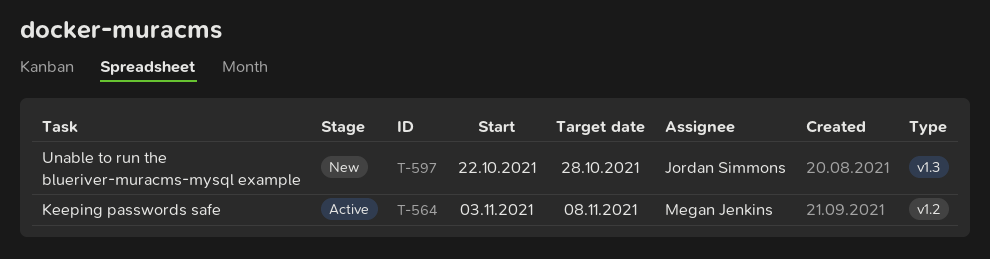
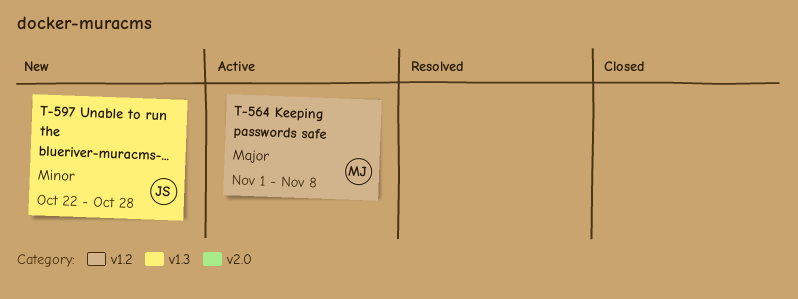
T-564, start: Nov 3 -> Nov 1

